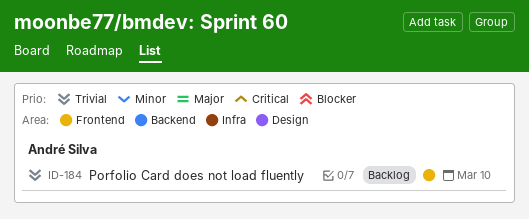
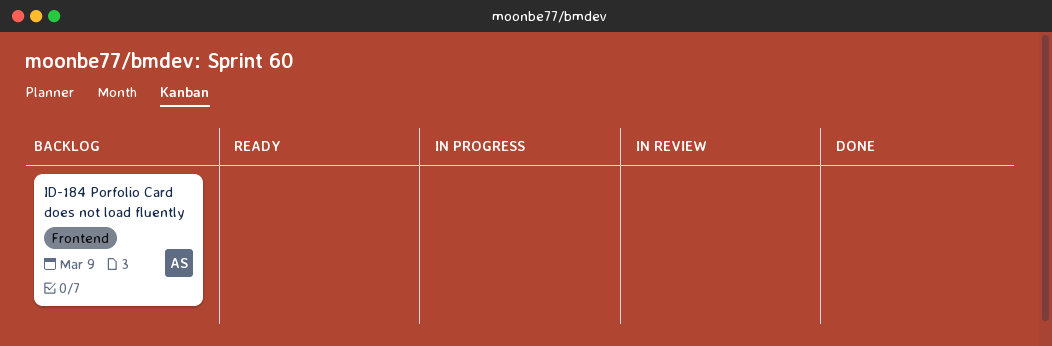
ID-184, due: Mar 10 -> Mar 9

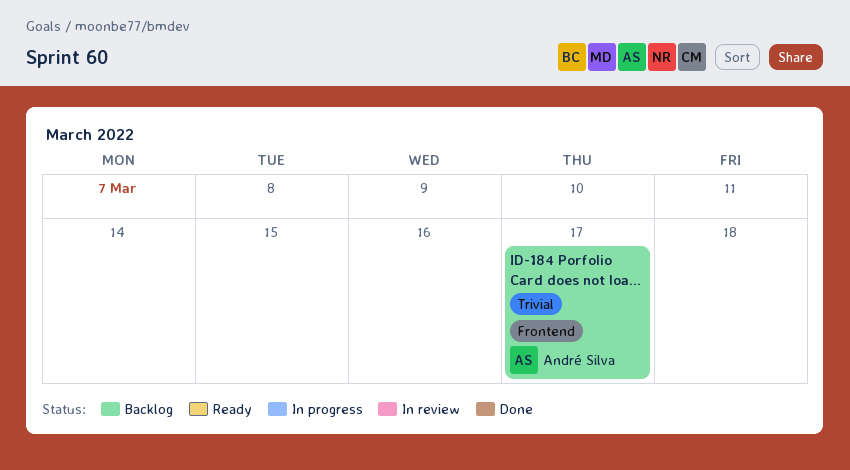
ID-184, due: Mar 9 -> Mar 17

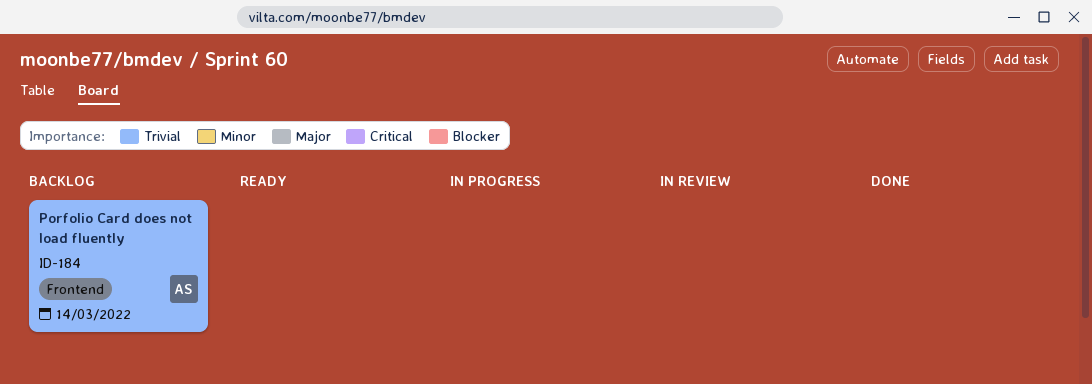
ID-184, due: Mar 17 -> Mar 14

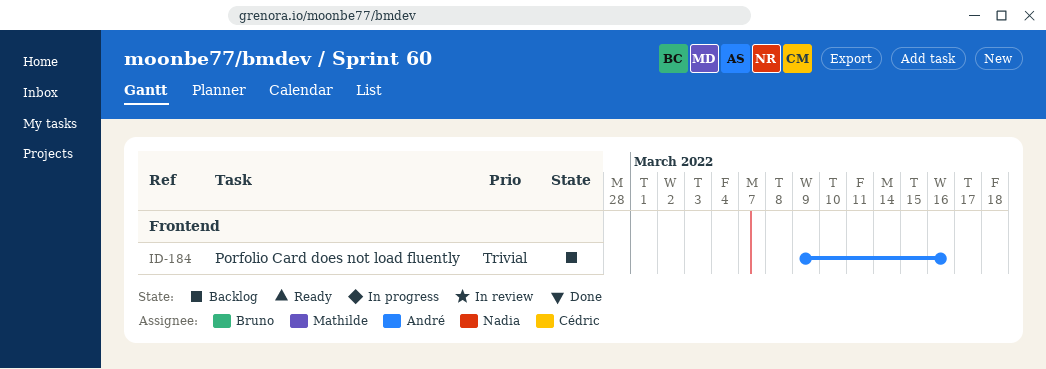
ID-184, due: Mar 14 -> Mar 16

